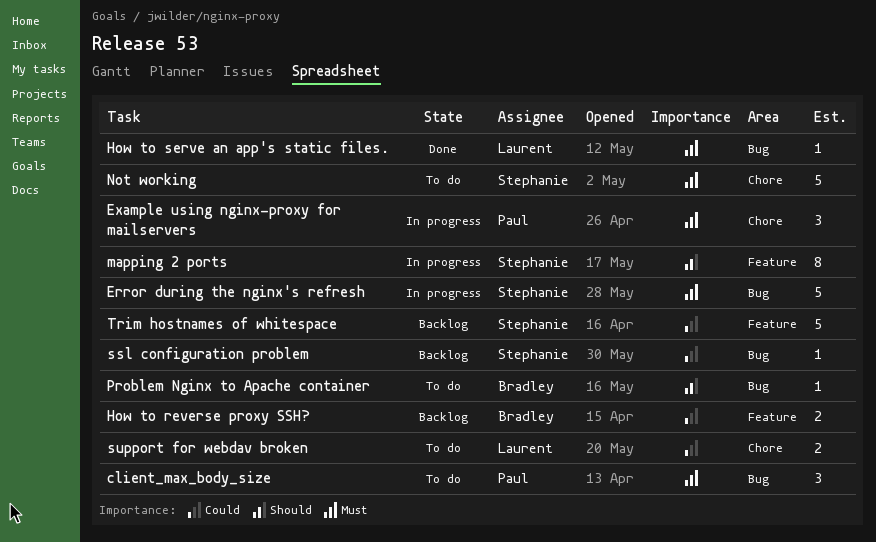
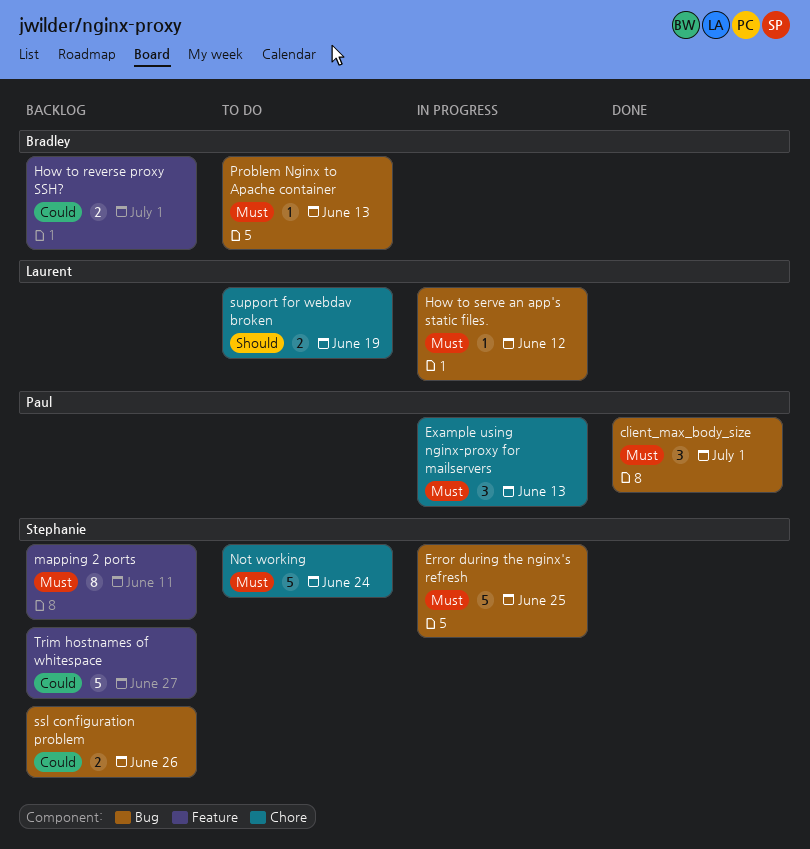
client_max_body_size, status: To do -> Done
How to serve an app's static files., status: Done -> In progress
mapping 2 ports, status: In progress -> Backlog
mapping 2 ports, priority: Should -> Must
Problem Nginx to Apache container, priority: Should -> Must
ssl configuration problem, estimate: 1 -> 2
support for webdav broken, priority: Could -> Should

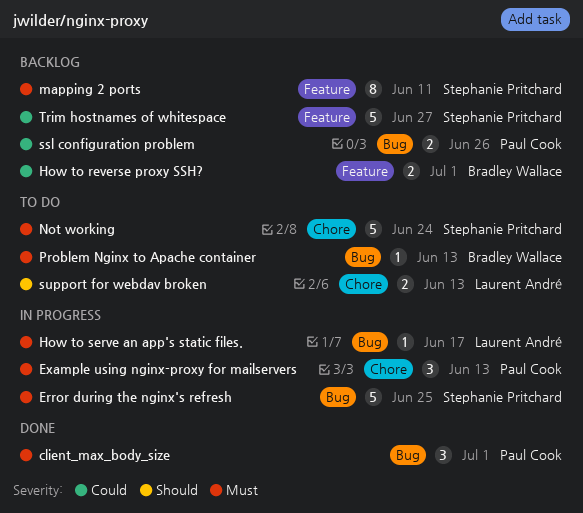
How to serve an app's static files., due: Jun 12 -> Jun 17
ssl configuration problem, owner: Stephanie Pritchard -> Paul Cook
support for webdav broken, due: Jun 19 -> Jun 13

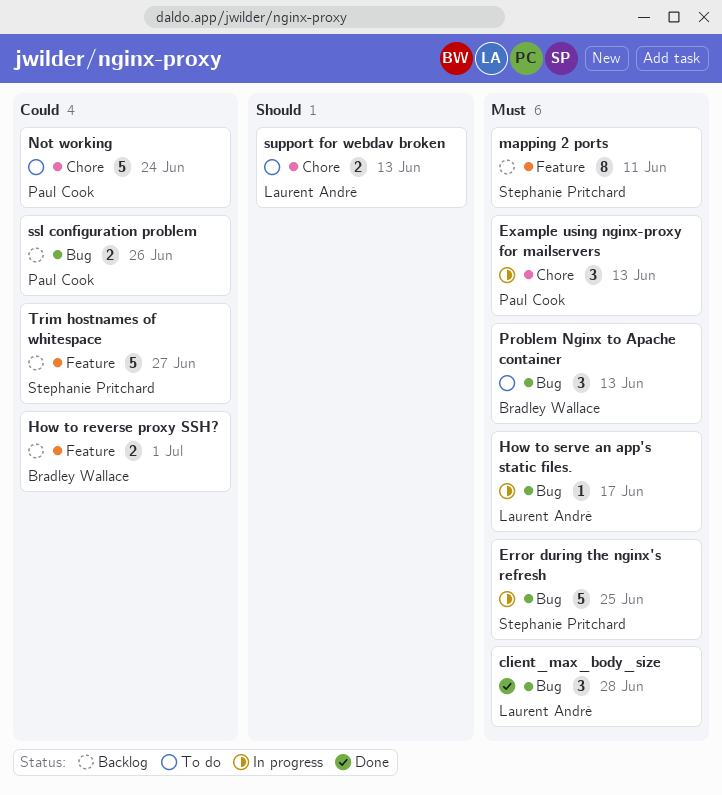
client_max_body_size, owner: Paul Cook -> Laurent André
client_max_body_size, due: Jul 1 -> Jun 28
Not working, owner: Stephanie Pritchard -> Paul Cook
Not working, priority: Must -> Could
Problem Nginx to Apache container, estimate: 1 -> 3

